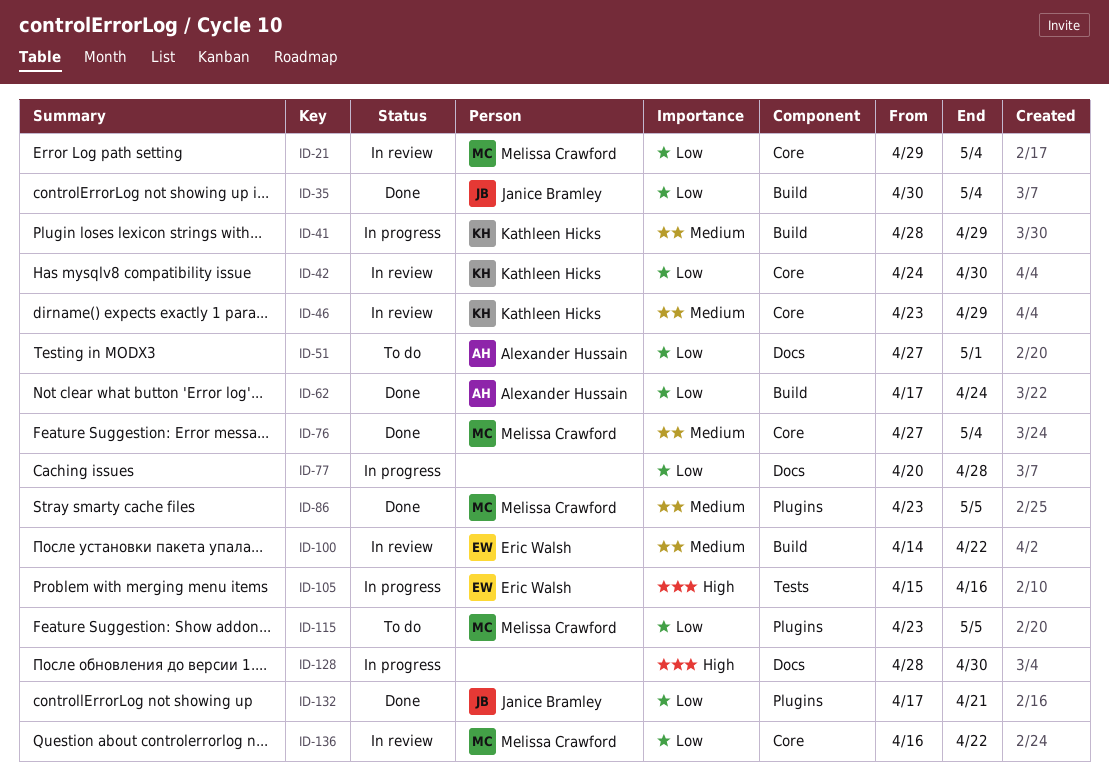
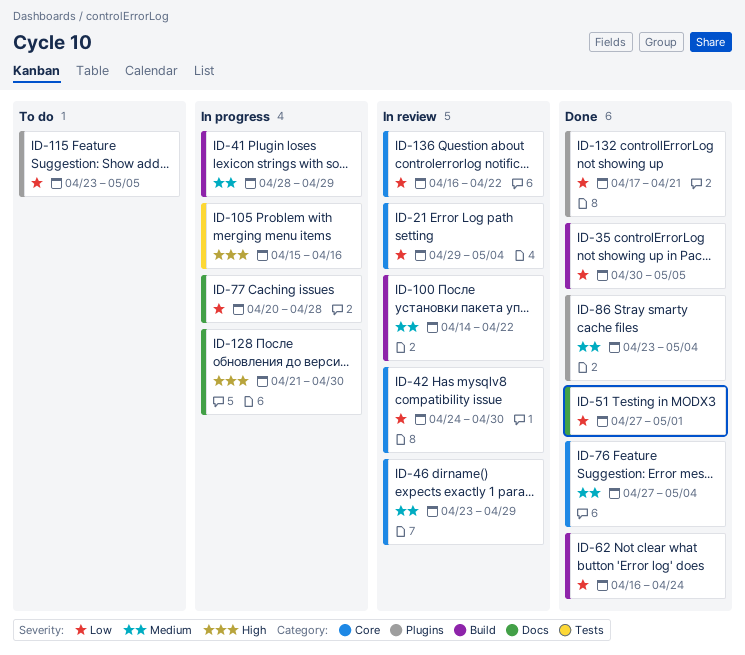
ID-35, due: May 4 -> May 5
ID-51, status: To do -> Done
ID-62, start: Apr 17 -> Apr 16
ID-86, due: May 5 -> May 4
ID-128, start: Apr 28 -> Apr 21

